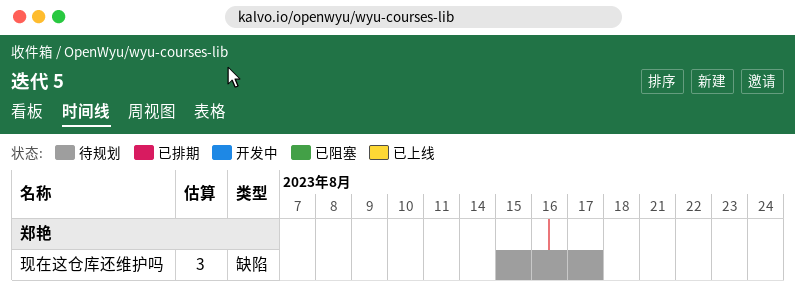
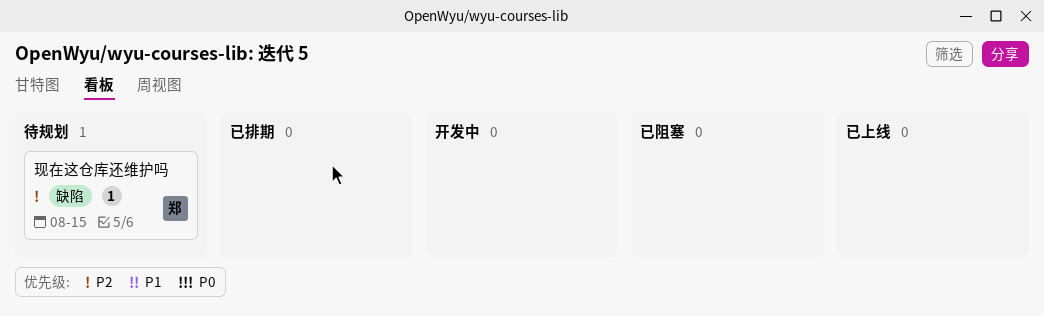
现在这仓库还维护吗, estimate: 3 -> 1
现在这仓库还维护吗, due: Aug 17 -> Aug 15

